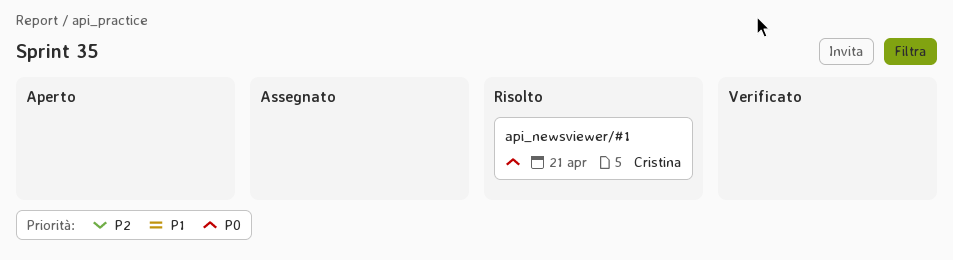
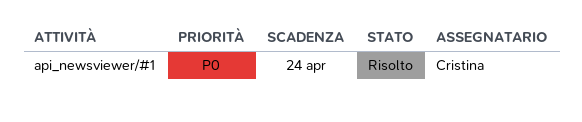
api_newsviewer/#1, due: Apr 21 -> Apr 24

